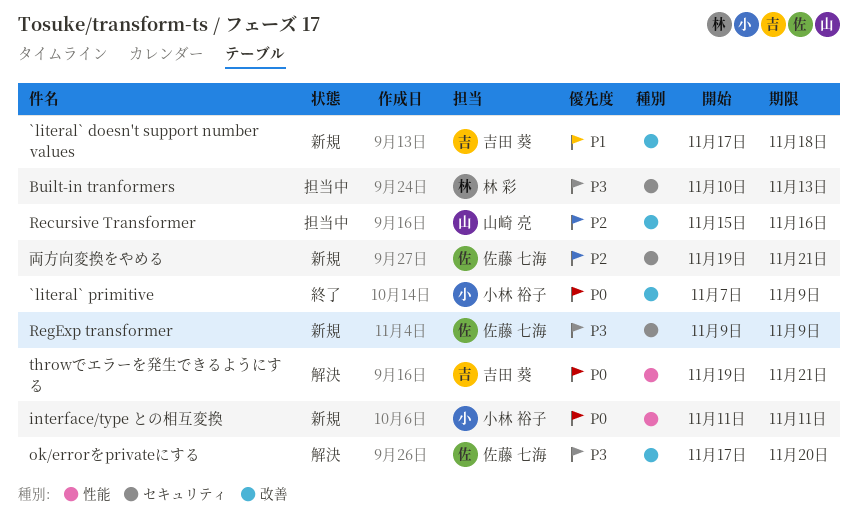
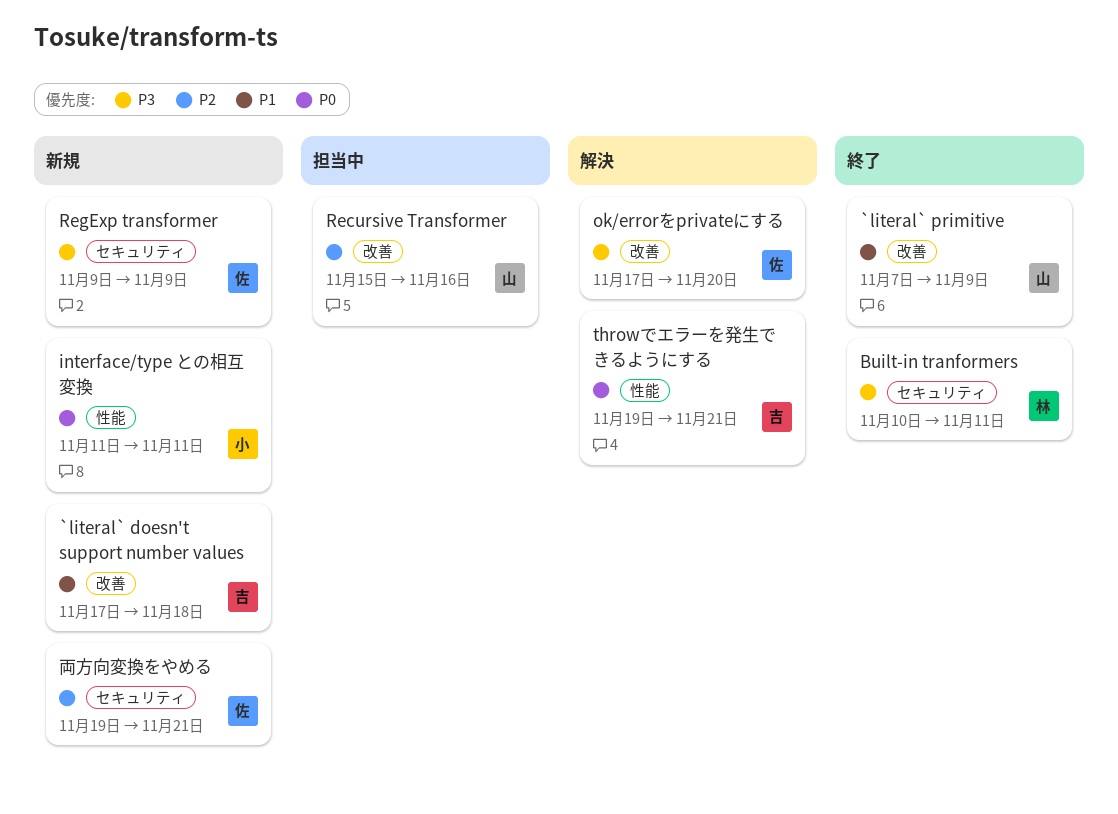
`literal` primitive, owner: 小林 裕子 -> 山崎 亮
`literal` primitive, priority: P0 -> P1
Built-in tranformers, status: 担当中 -> 終了
Built-in tranformers, due: Nov 13 -> Nov 11

